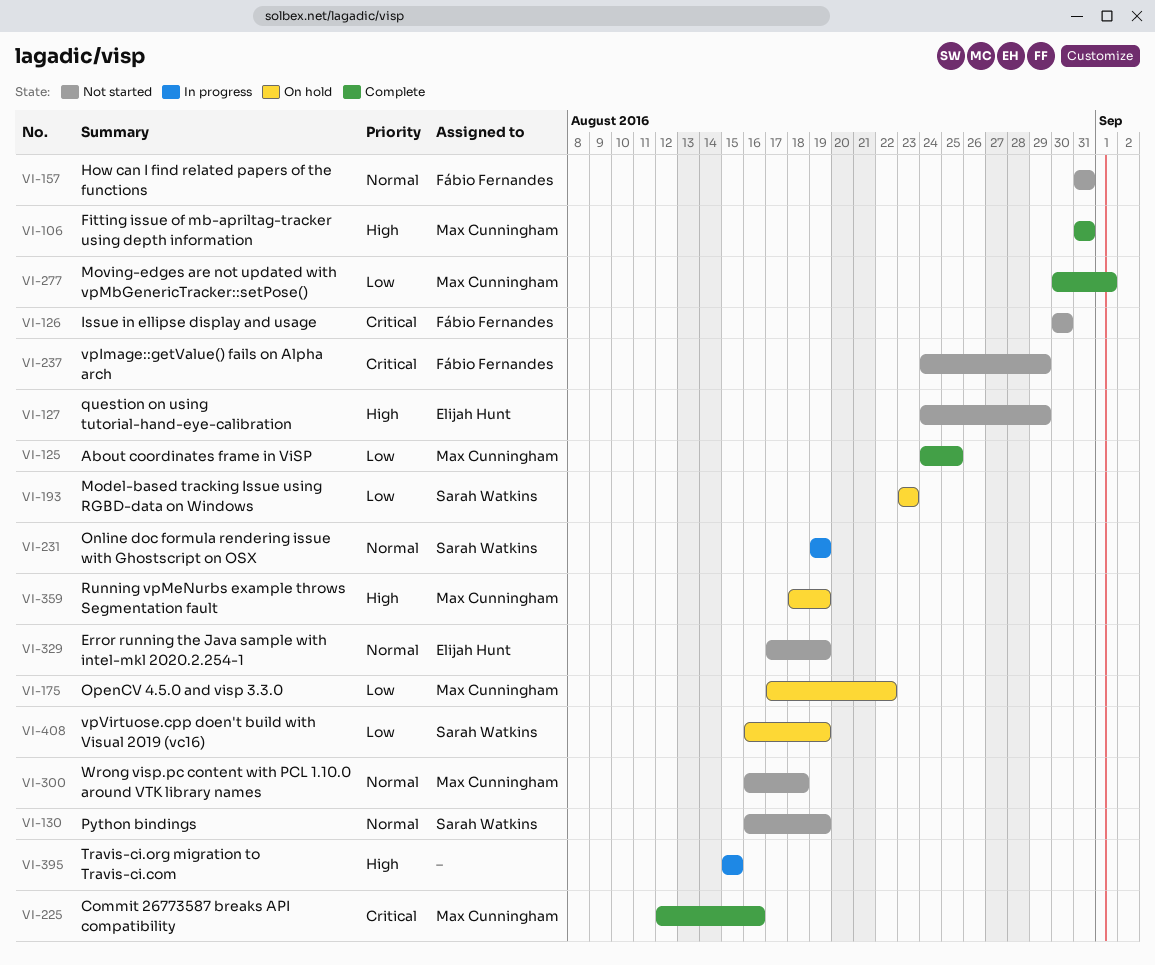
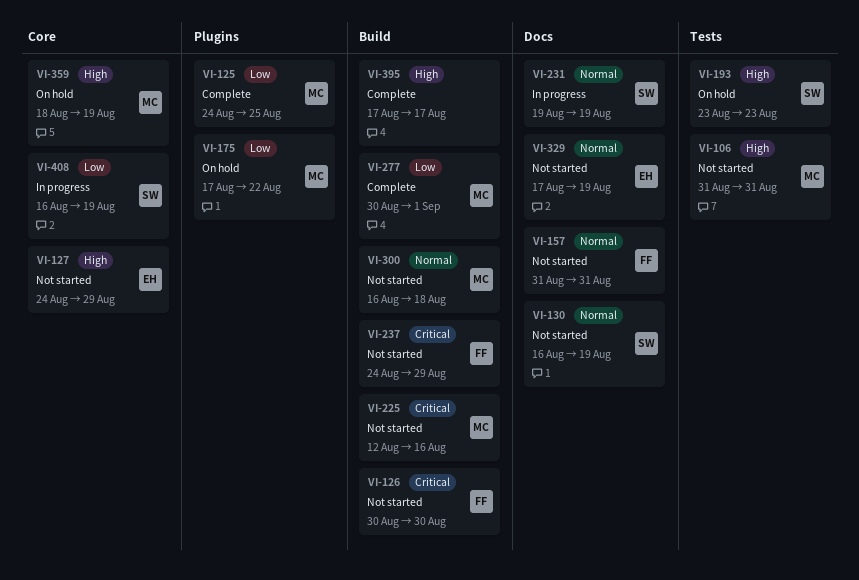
VI-106, status: Complete -> Not started
VI-193, priority: Low -> High
VI-225, status: Complete -> Not started
VI-395, status: In progress -> Complete
VI-395, start: Aug 15 -> Aug 17
VI-395, due: Aug 15 -> Aug 17
VI-408, status: On hold -> In progress

